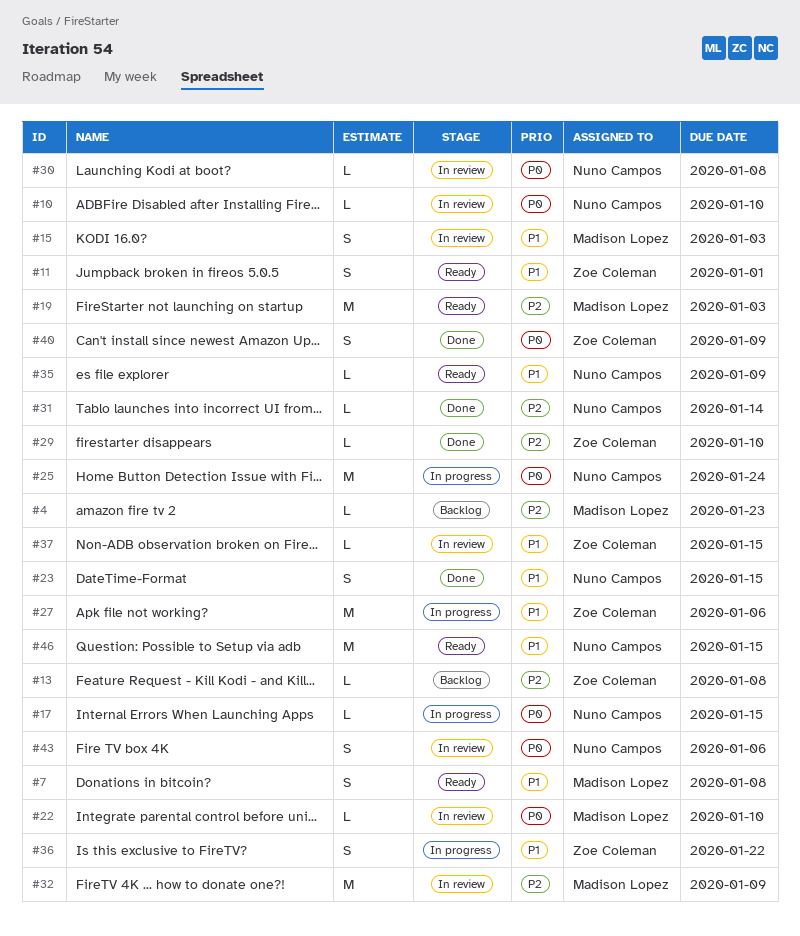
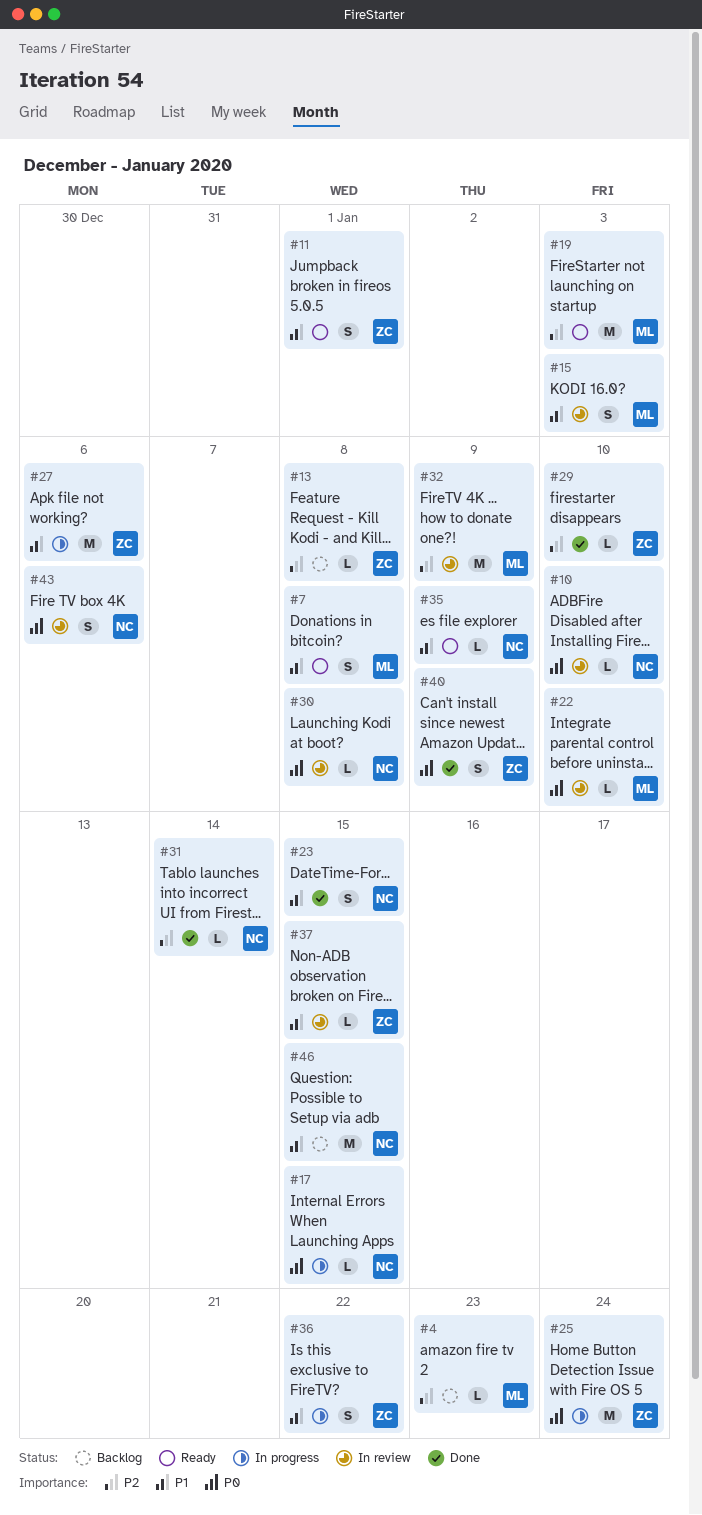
#25, owner: Nuno Campos -> Zoe Coleman
#46, status: Ready -> Backlog

